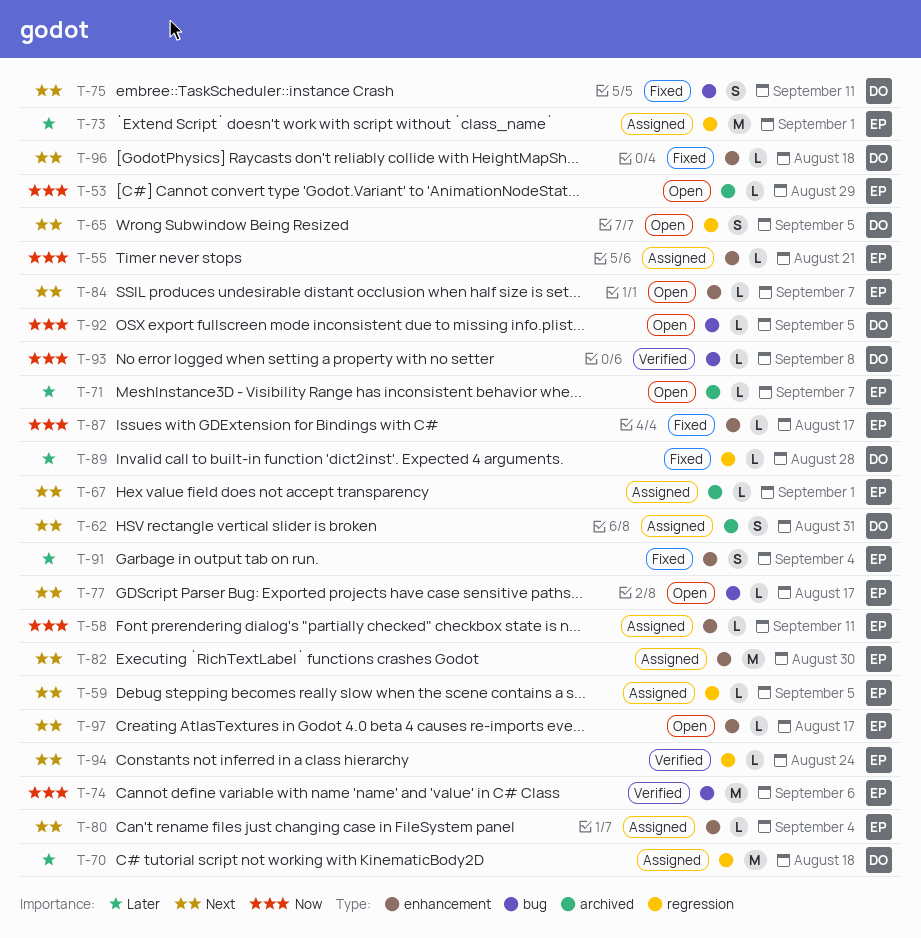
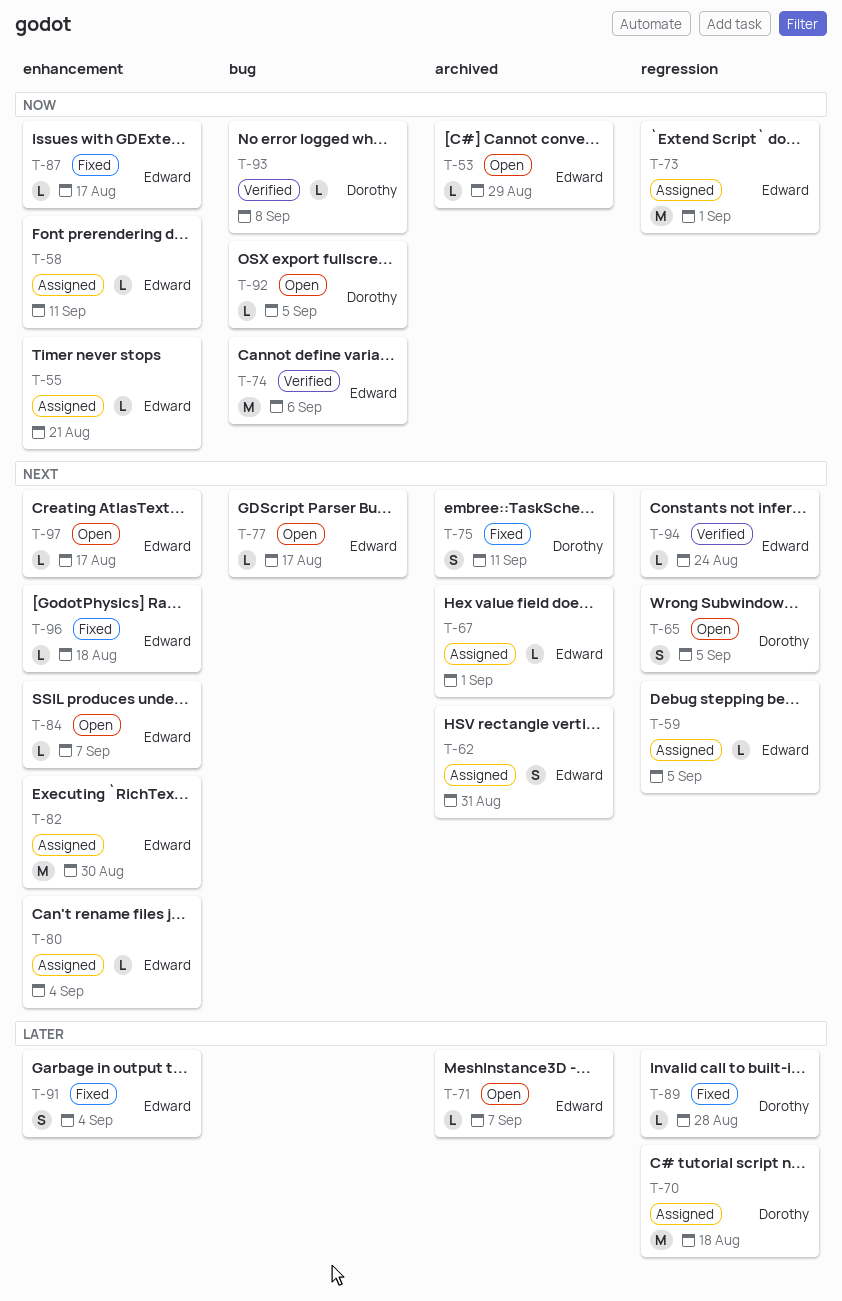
T-62, owner: Dorothy -> Edward
T-73, priority: Later -> Now
T-75, label: bug -> archived
T-96, owner: Dorothy -> Edward

